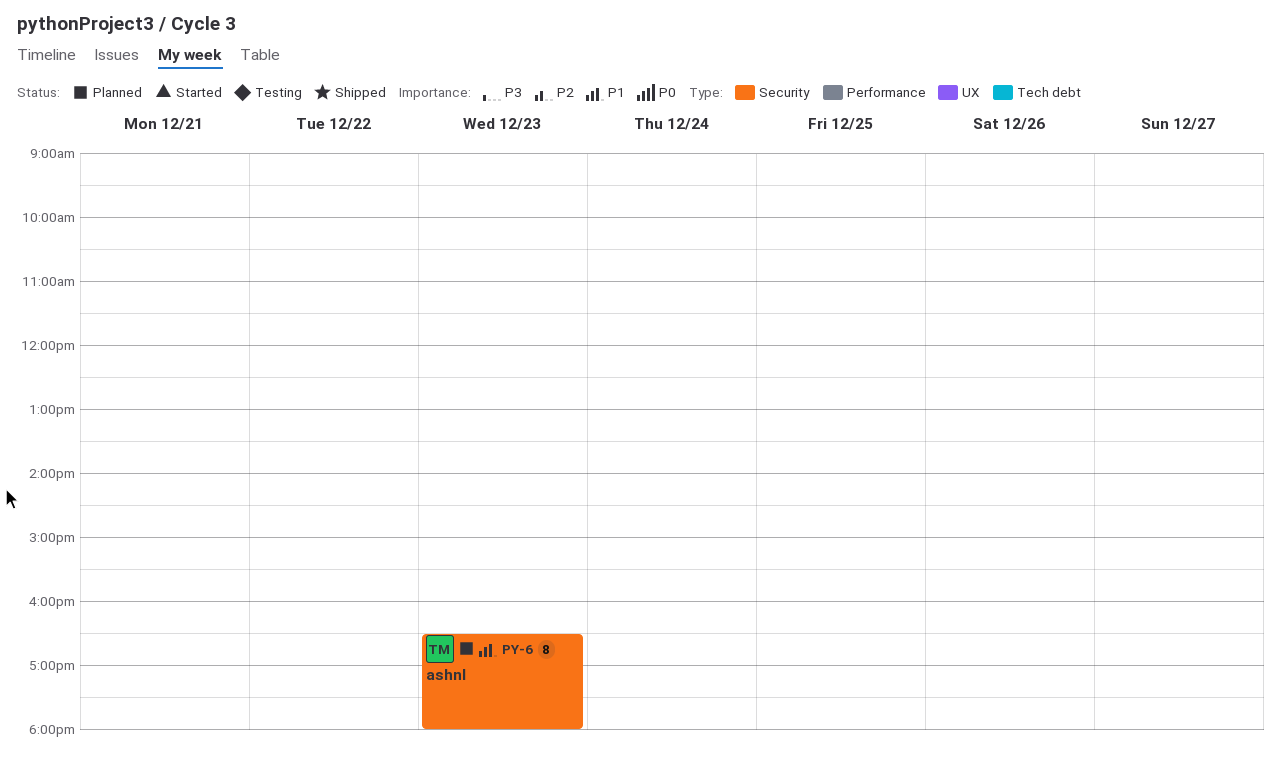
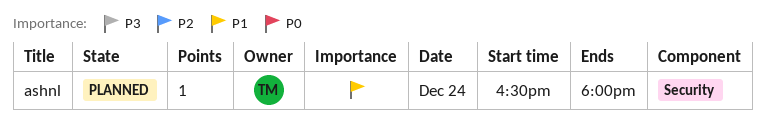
ashnl, estimate: 8 -> 1
ashnl, day: Dec 23 -> Dec 24

